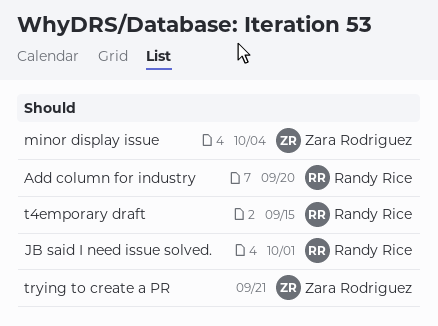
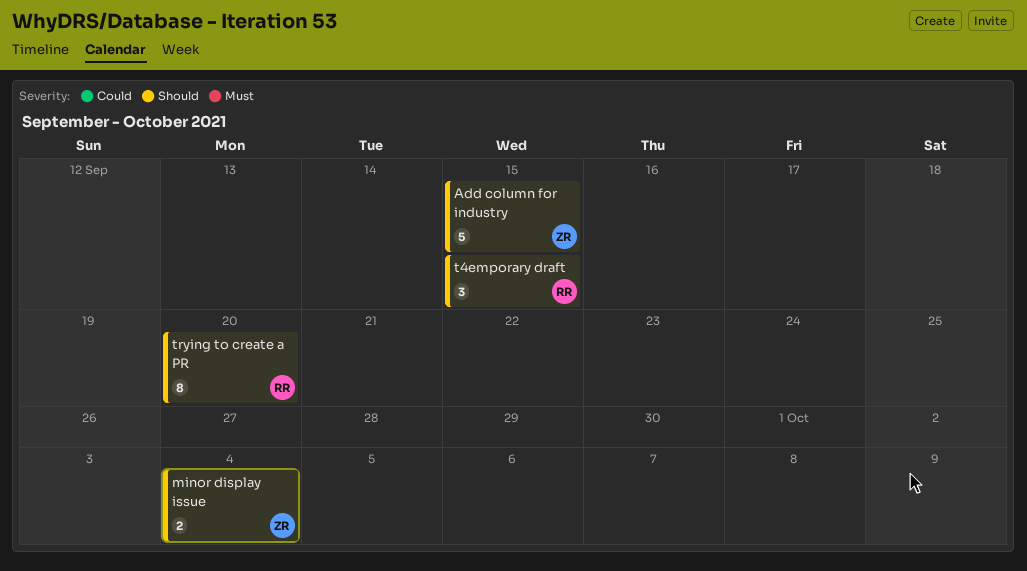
Add column for industry, owner: Randy Rice -> Zara Rodriguez
Add column for industry, due: Sep 20 -> Sep 15
JB said I need issue solved.: present -> none
trying to create a PR, owner: Zara Rodriguez -> Randy Rice
trying to create a PR, due: Sep 21 -> Sep 20

